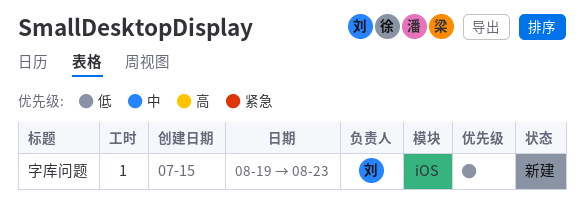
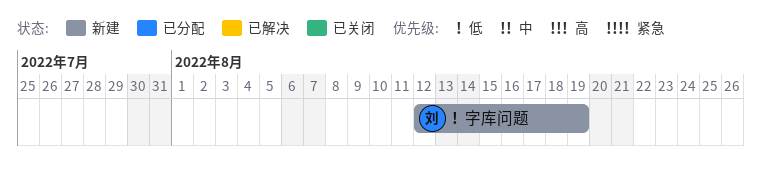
字库问题, start: Aug 19 -> Aug 12
字库问题, due: Aug 23 -> Aug 19

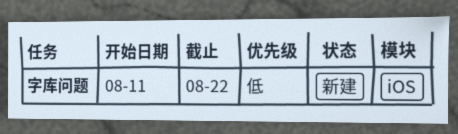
字库问题, start: Aug 12 -> Aug 11
字库问题, due: Aug 19 -> Aug 22

